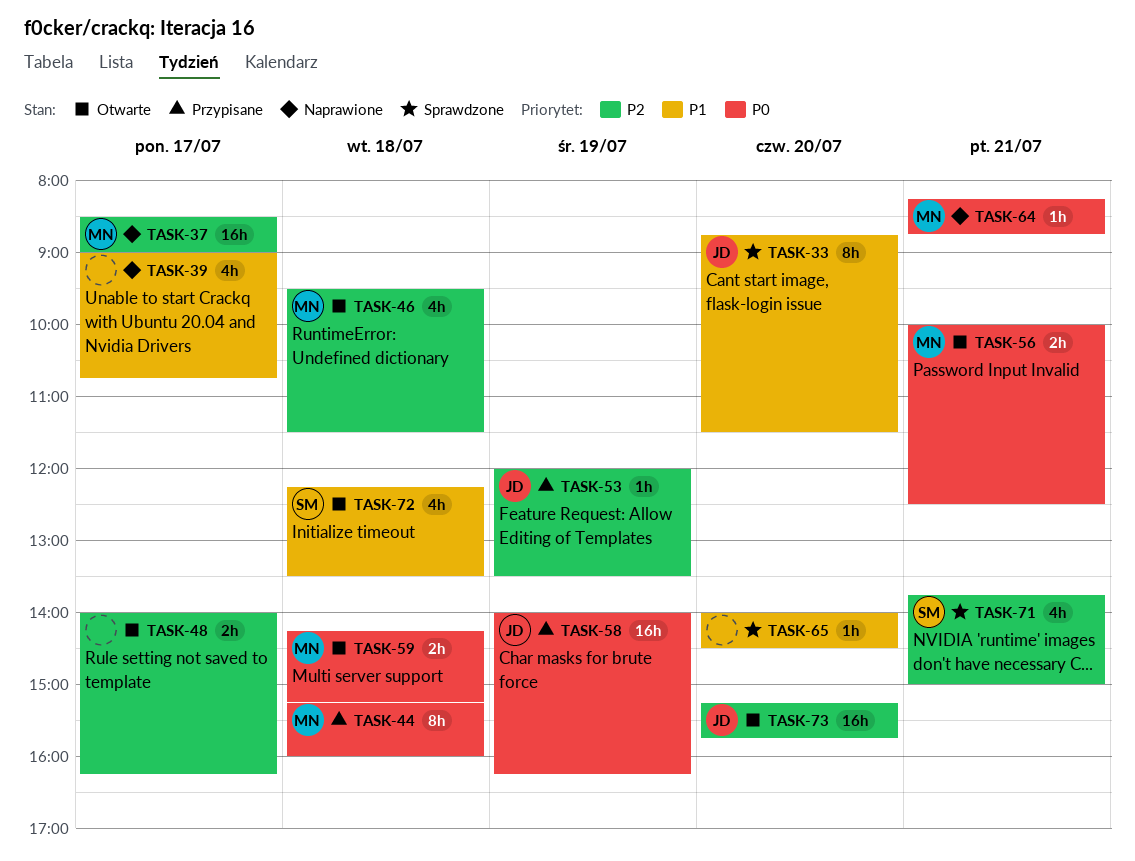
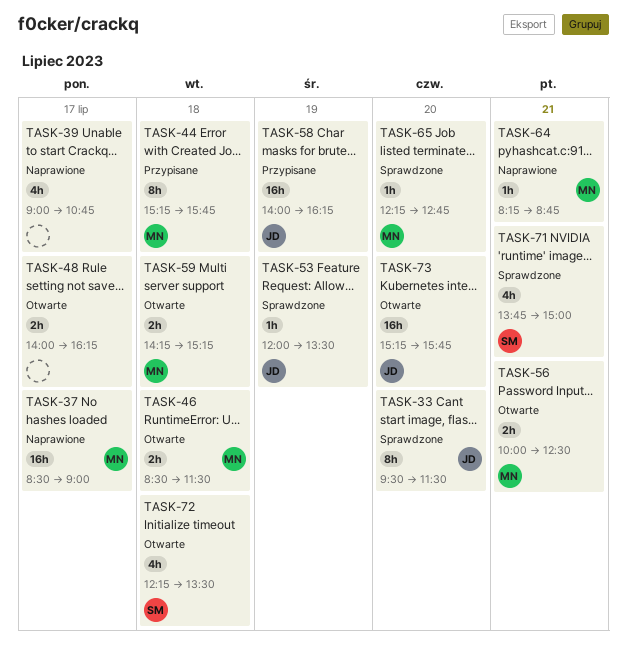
TASK-33, begins: 08:45 -> 09:30
TASK-44, ends: 16:00 -> 15:45
TASK-46, estimate: 4h -> 2h
TASK-46, begins: 09:30 -> 08:30
TASK-53, status: Przypisane -> Sprawdzone
TASK-65, owner: none -> MN
TASK-65, begins: 14:00 -> 12:15
TASK-65, ends: 14:30 -> 12:45

